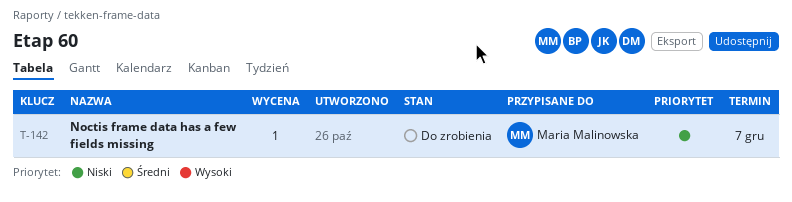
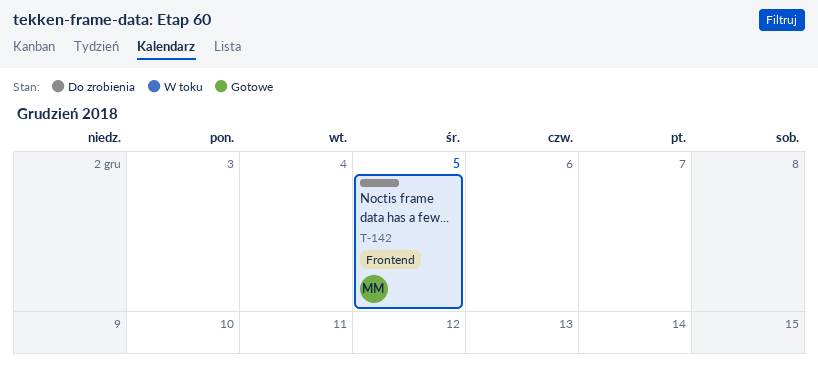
T-142, due: Dec 7 -> Dec 5

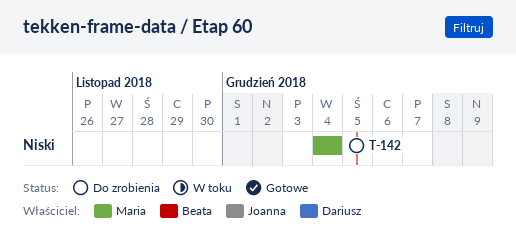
T-142, due: Dec 5 -> Dec 4

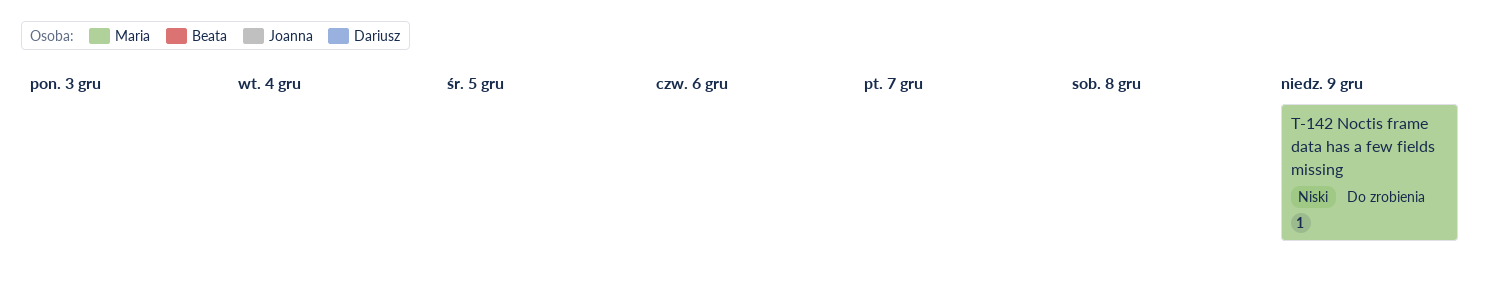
T-142, due: Dec 4 -> Dec 9

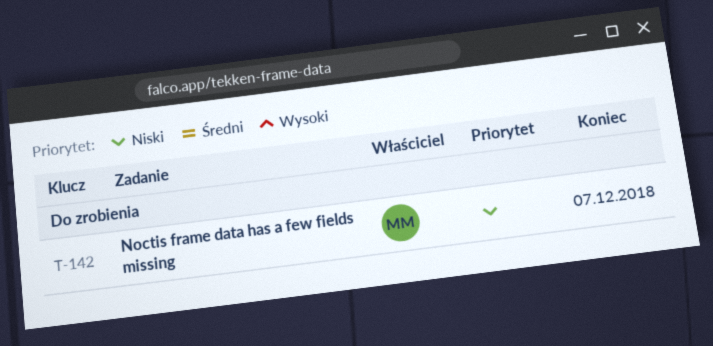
T-142, due: Dec 9 -> Dec 7

